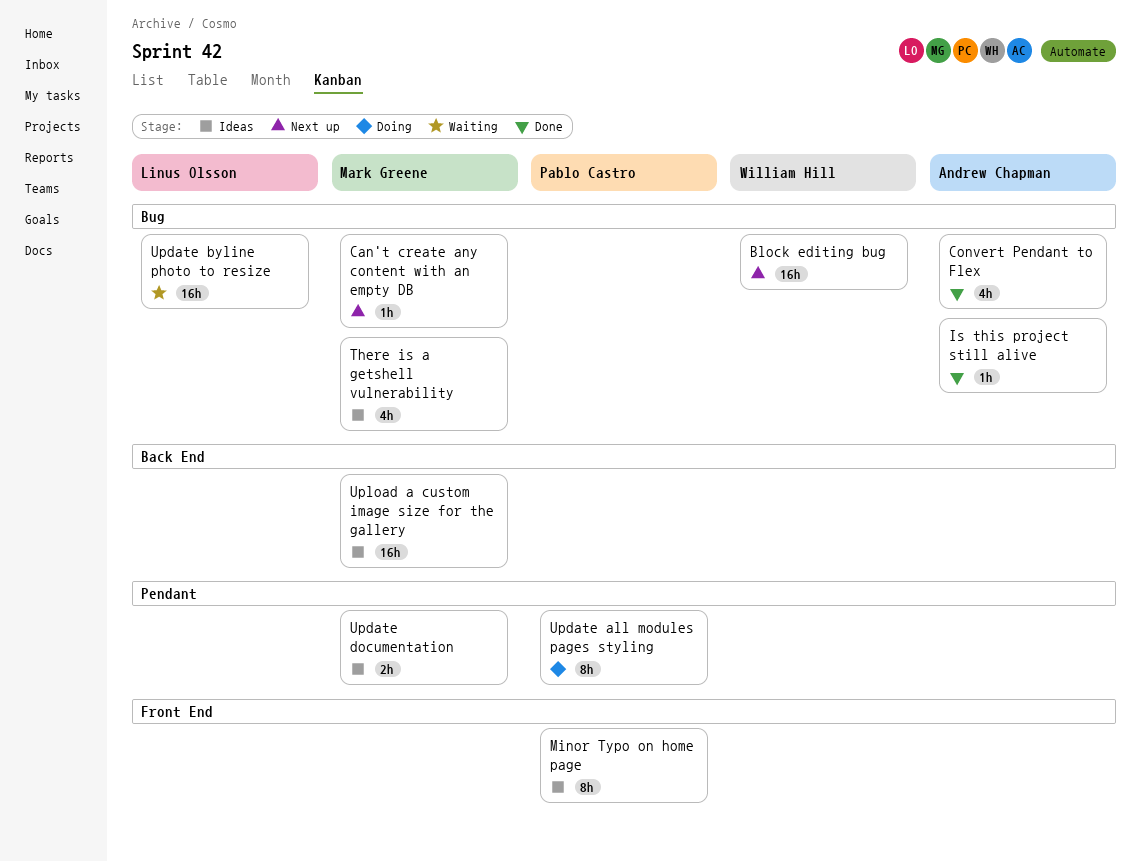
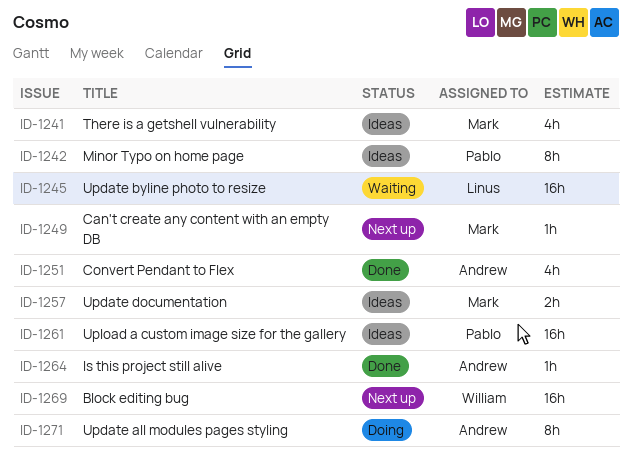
Update all modules pages styling, owner: Pablo Castro -> Andrew Chapman
Upload a custom image size for the gallery, owner: Mark Greene -> Pablo Castro

